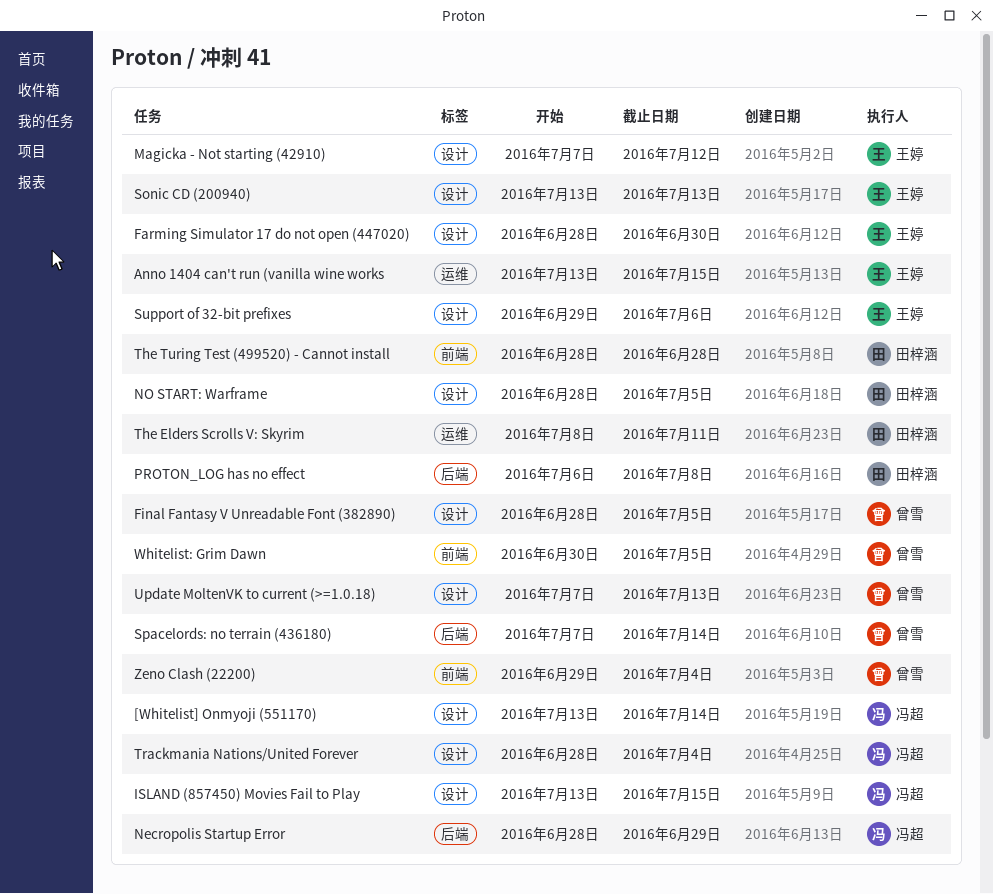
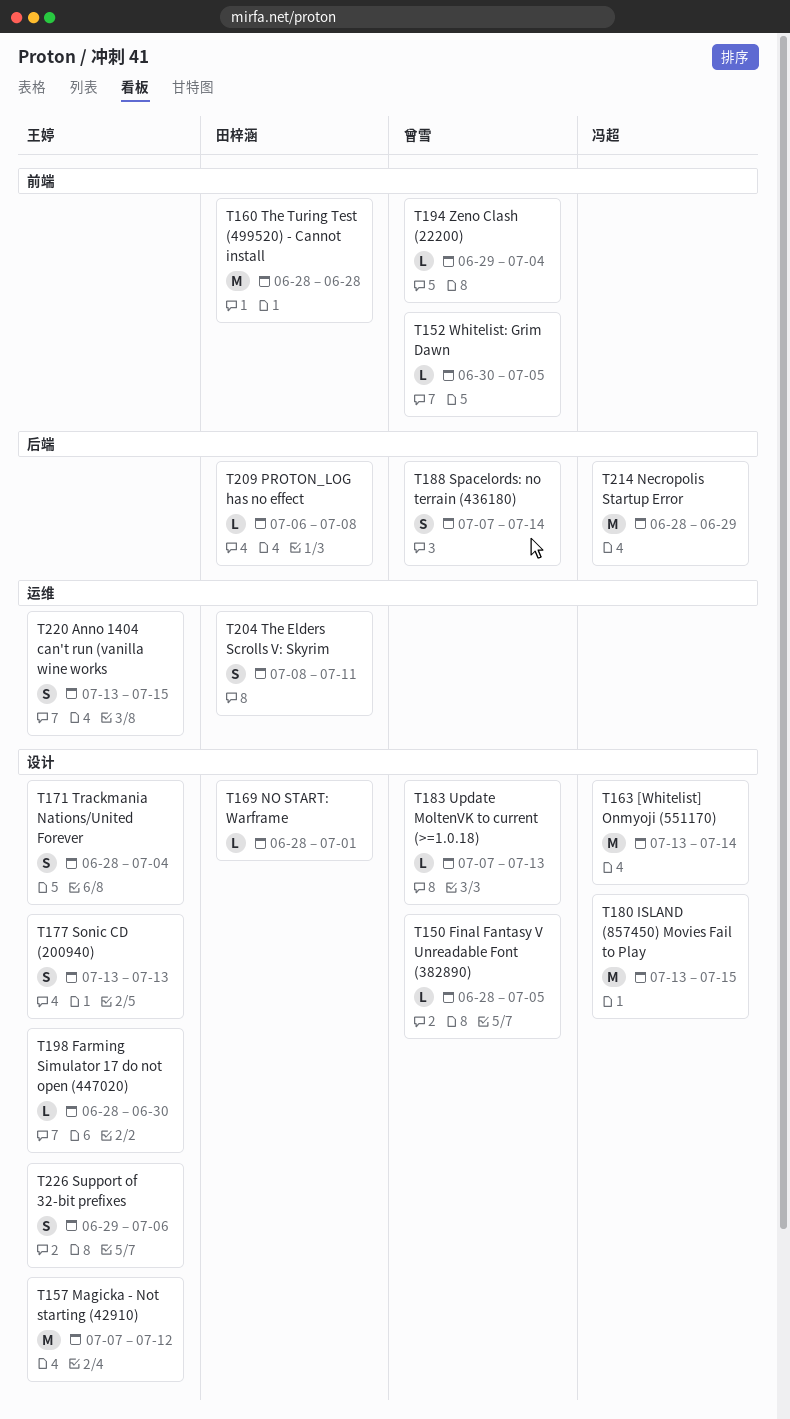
NO START: Warframe, due: Jul 5 -> Jul 1
Trackmania Nations/United Forever, owner: 冯超 -> 王婷

